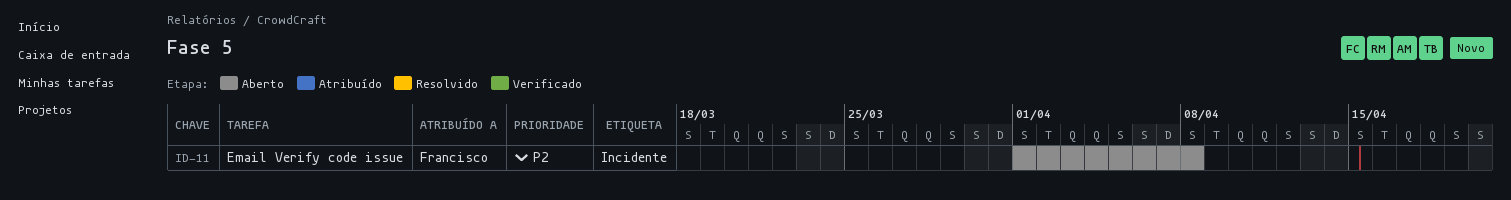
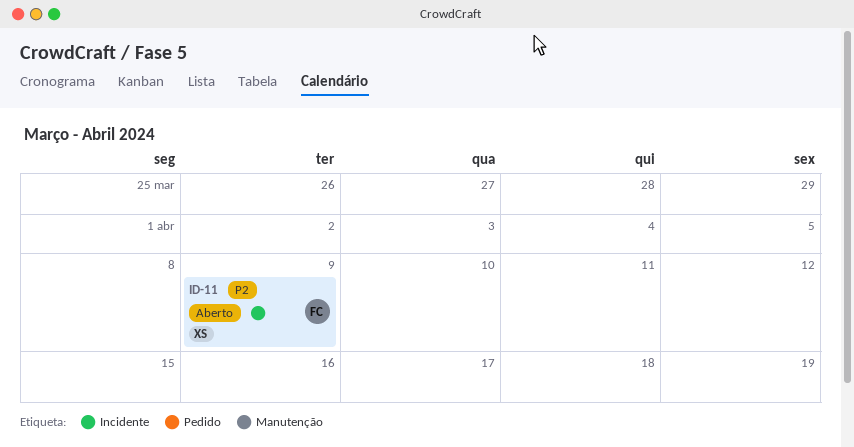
ID-11, due: Apr 8 -> Apr 9

